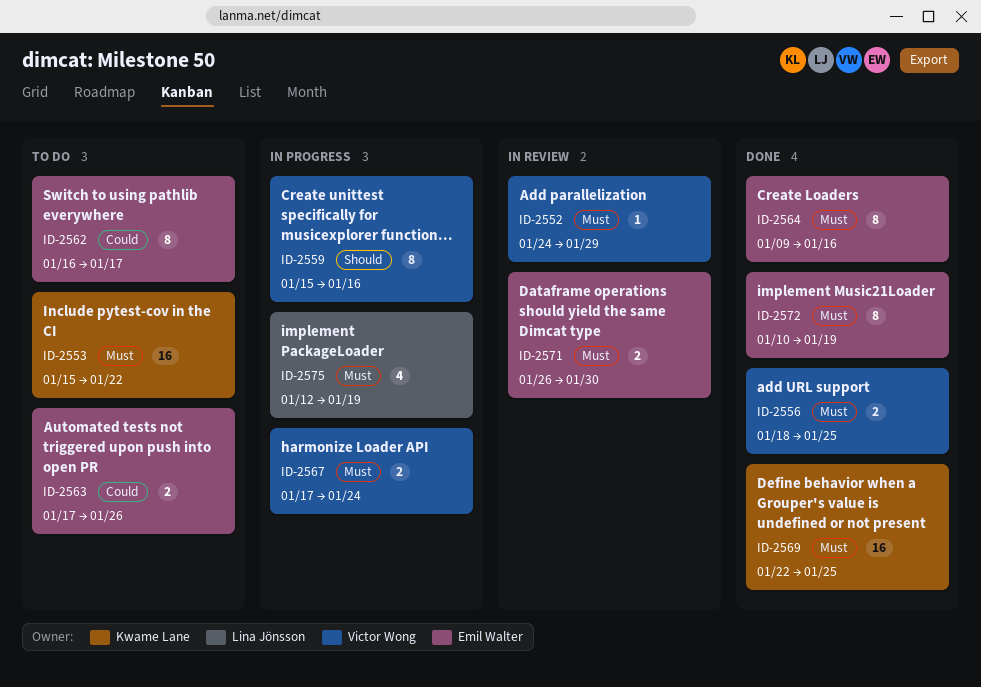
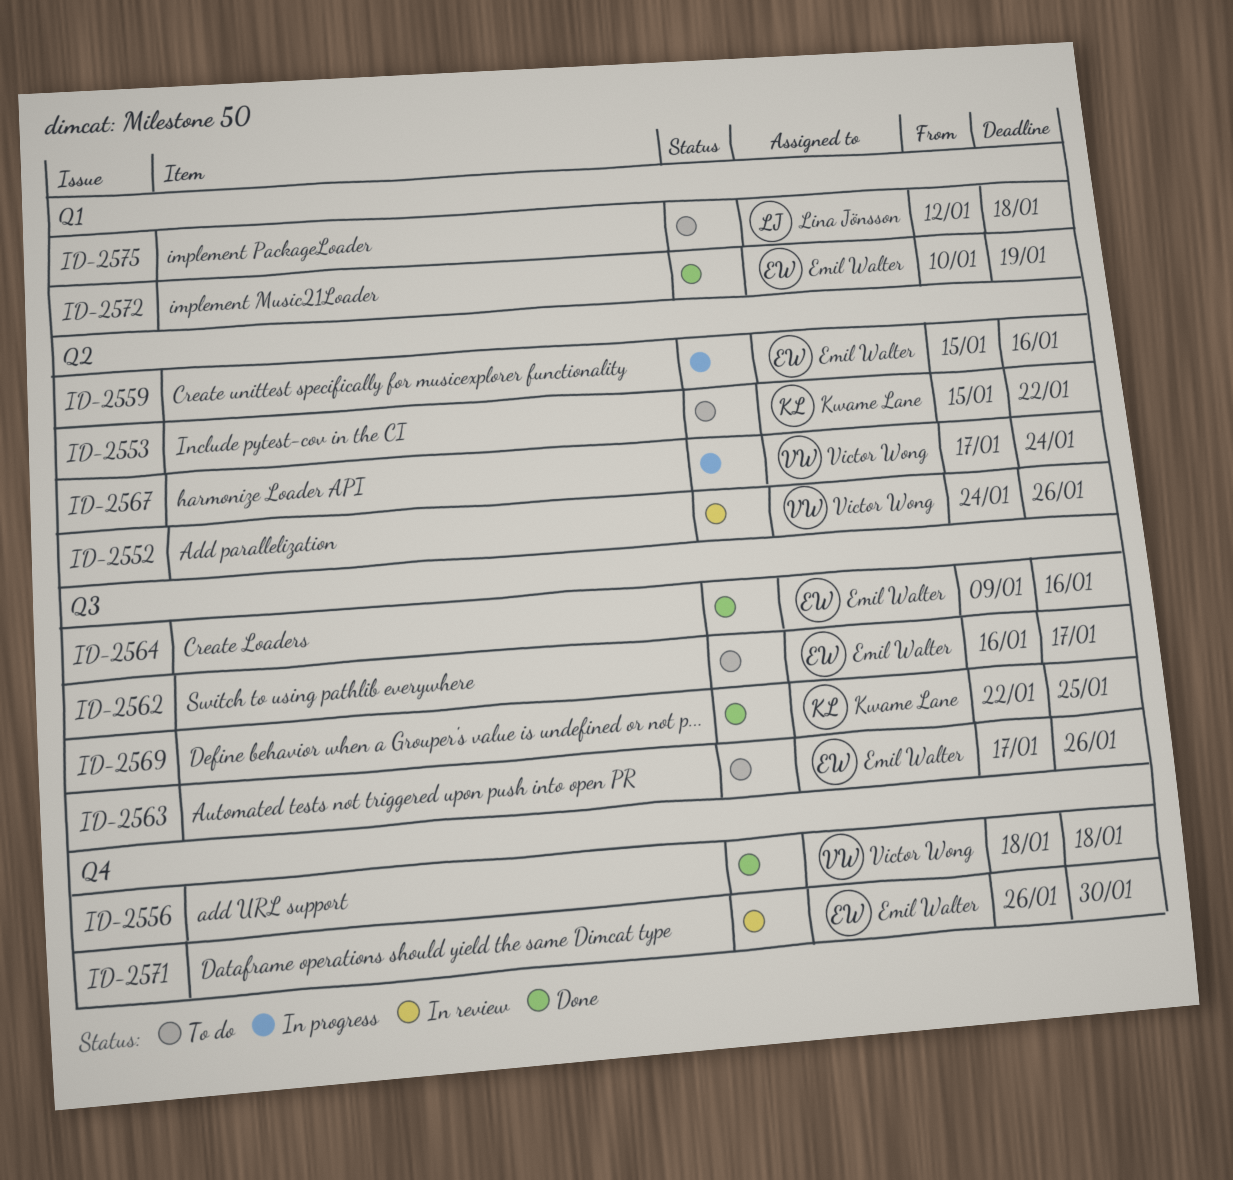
ID-2552, due: Jan 29 -> Jan 26
ID-2556, due: Jan 25 -> Jan 18
ID-2559, owner: Victor Wong -> Emil Walter
ID-2575, status: In progress -> To do
ID-2575, due: Jan 19 -> Jan 18

